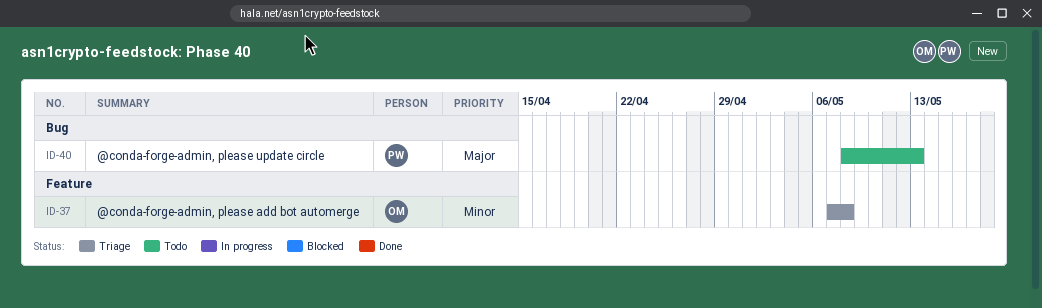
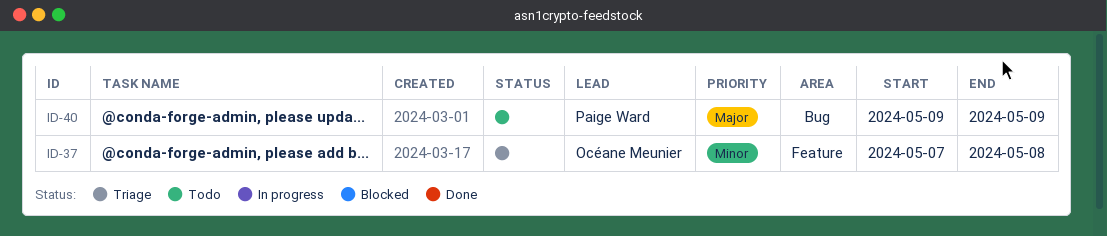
ID-40, start: May 8 -> May 9
ID-40, due: May 13 -> May 9

